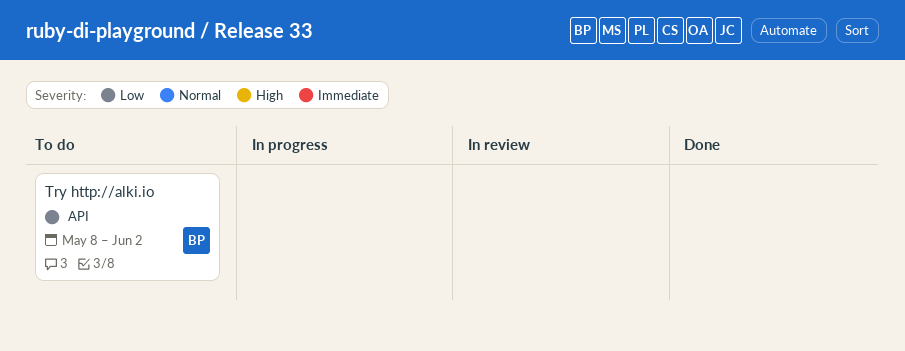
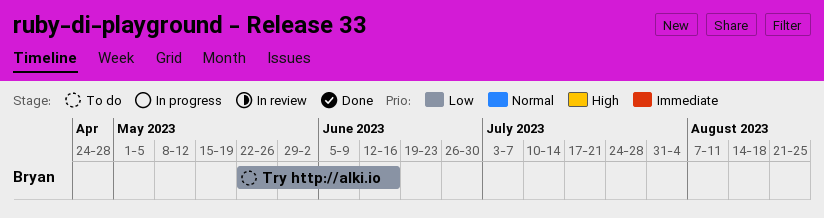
Try http://alki.io, start: May 8 -> May 22
Try http://alki.io, due: Jun 2 -> Jun 16

